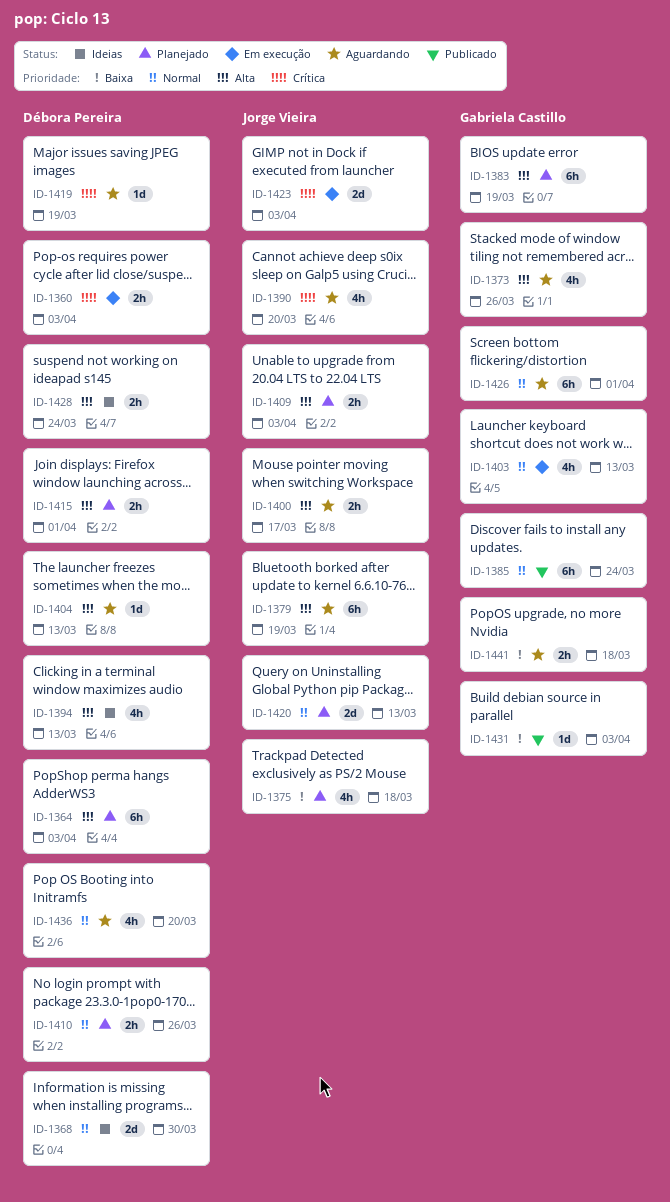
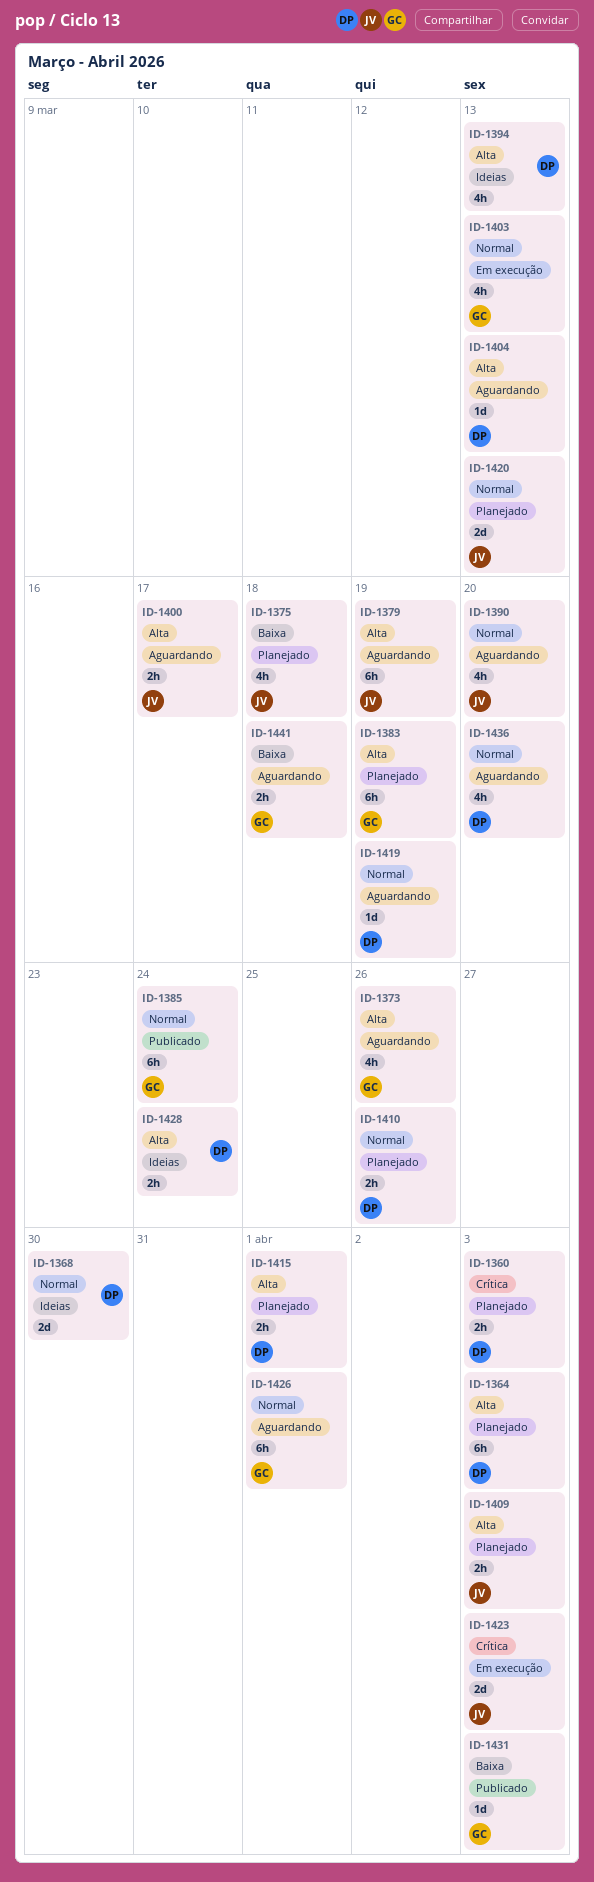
ID-1360, status: Em execução -> Planejado
ID-1390, priority: Crítica -> Normal
ID-1419, priority: Crítica -> Normal

